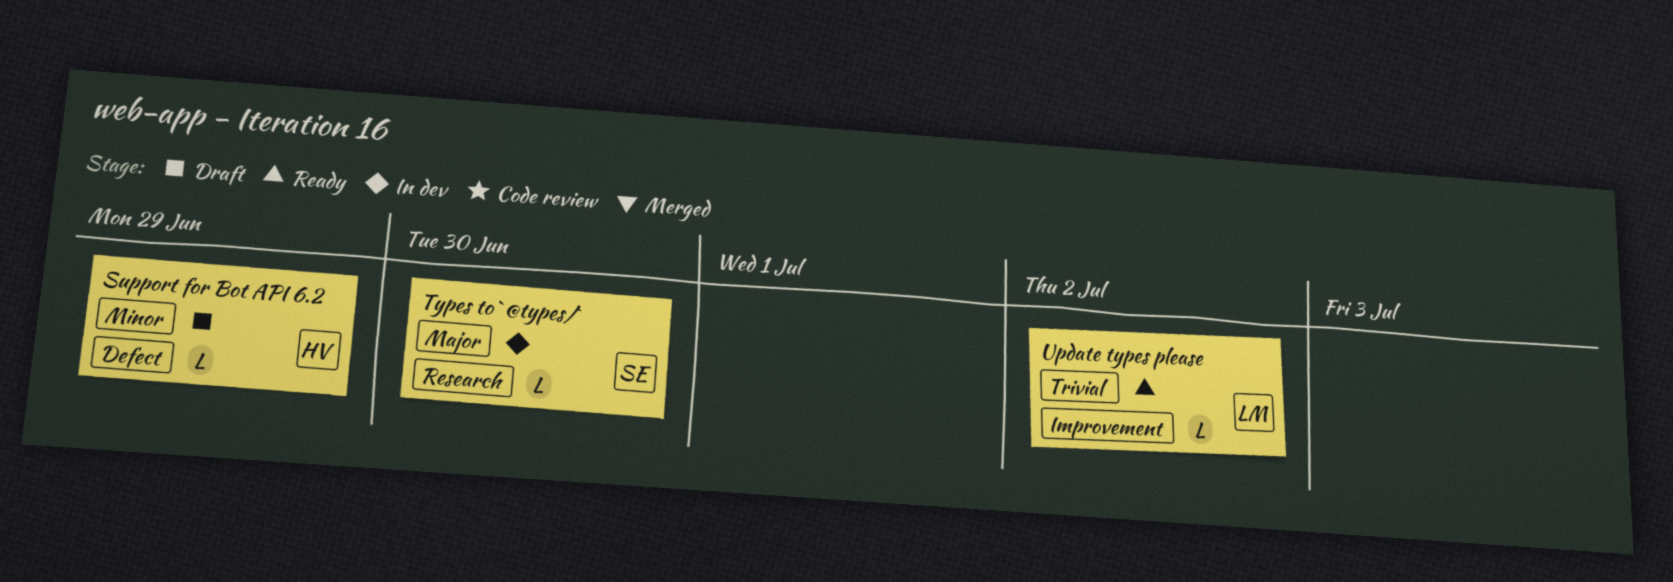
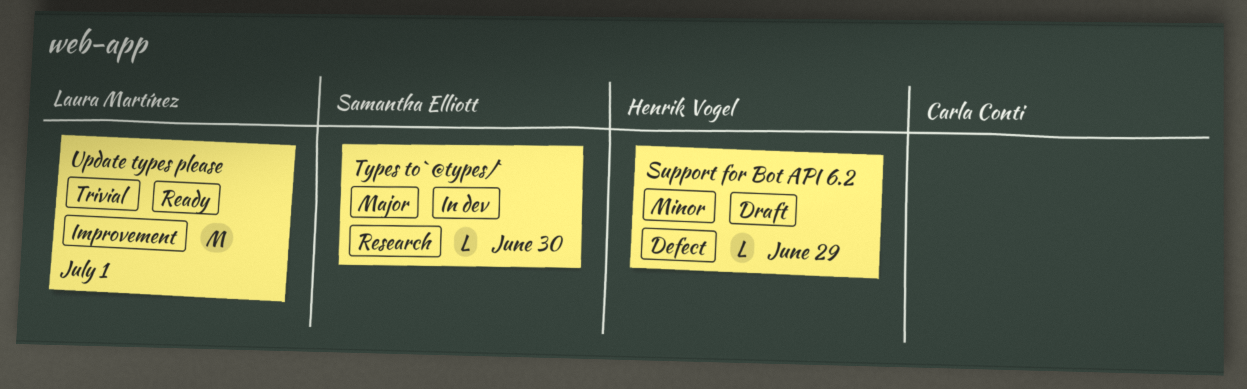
Update types please, estimate: L -> M
Update types please, due: Jul 2 -> Jul 1

